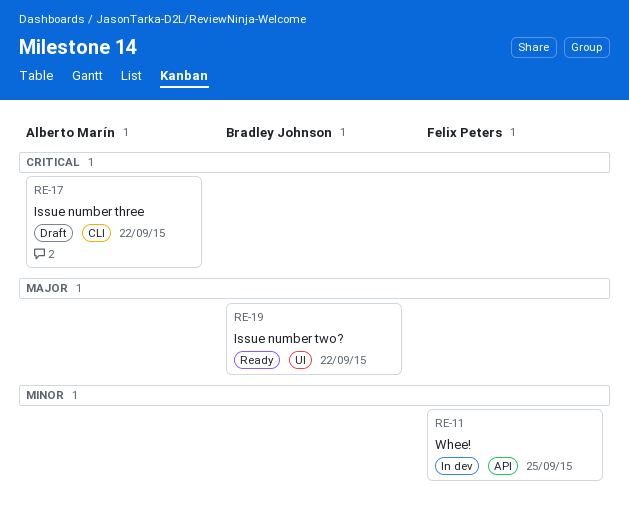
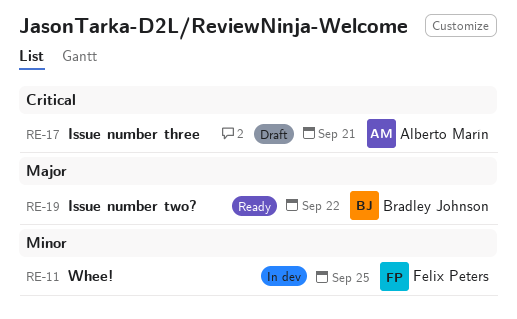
RE-17, due: Sep 22 -> Sep 21

